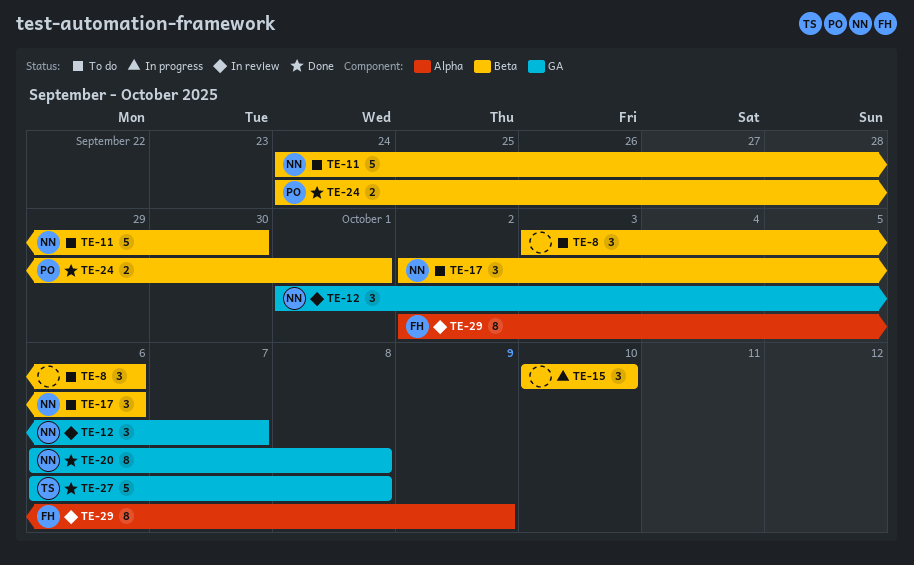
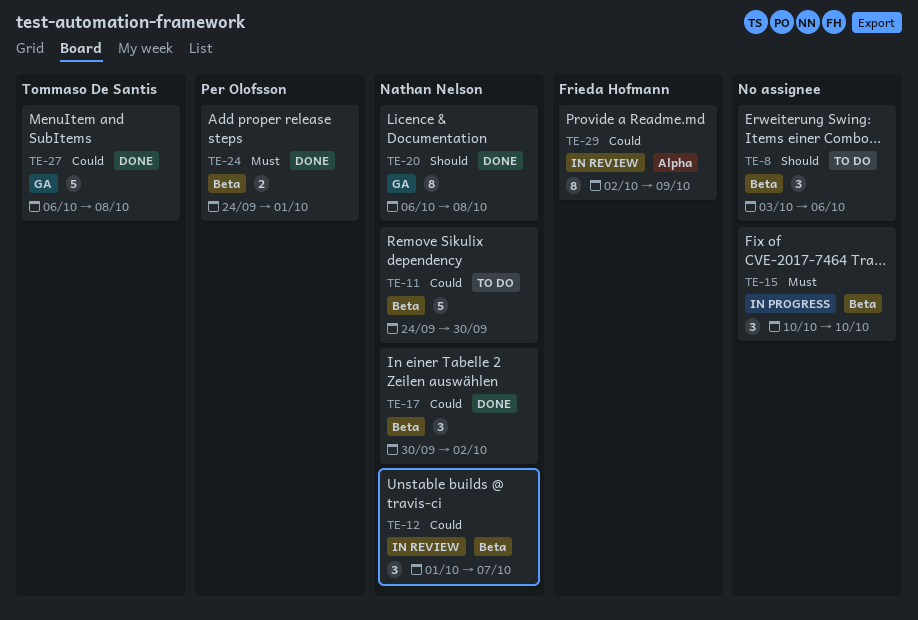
TE-12, label: GA -> Beta
TE-17, status: To do -> Done
TE-17, start: Oct 2 -> Sep 30
TE-17, due: Oct 6 -> Oct 2

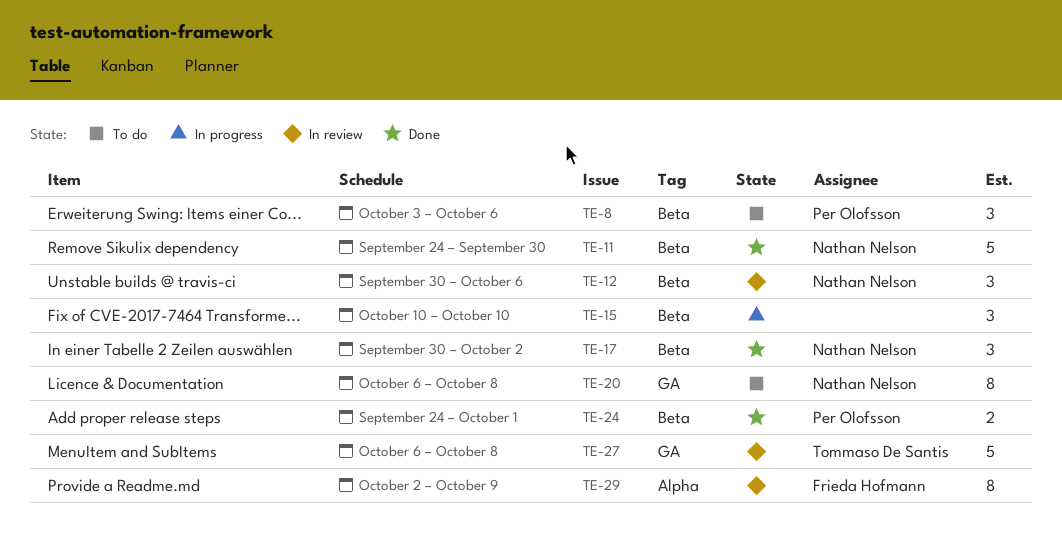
TE-8, owner: none -> Per Olofsson
TE-11, status: To do -> Done
TE-12, start: Oct 1 -> Sep 30
TE-12, due: Oct 7 -> Oct 6
TE-20, status: Done -> To do
TE-27, status: Done -> In review

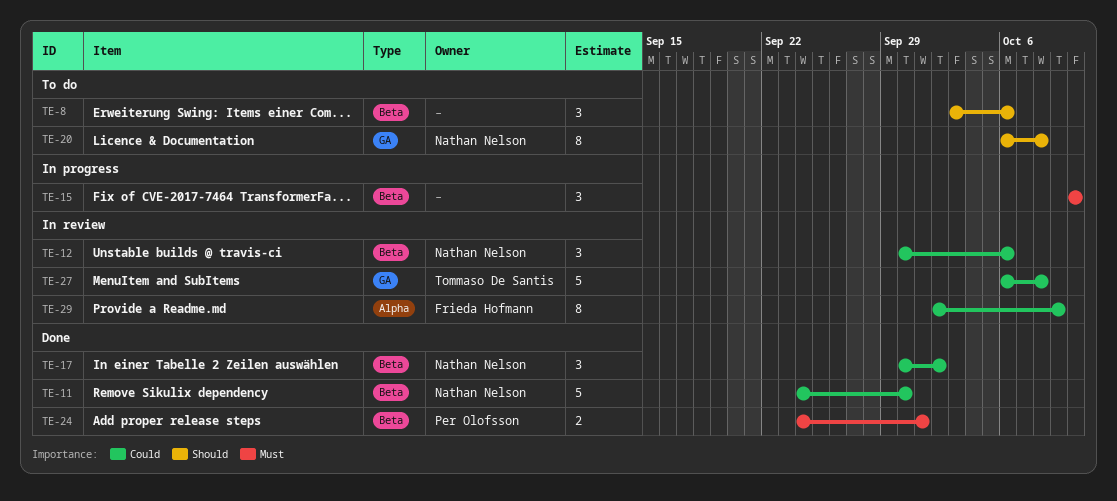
TE-8, owner: Per Olofsson -> none

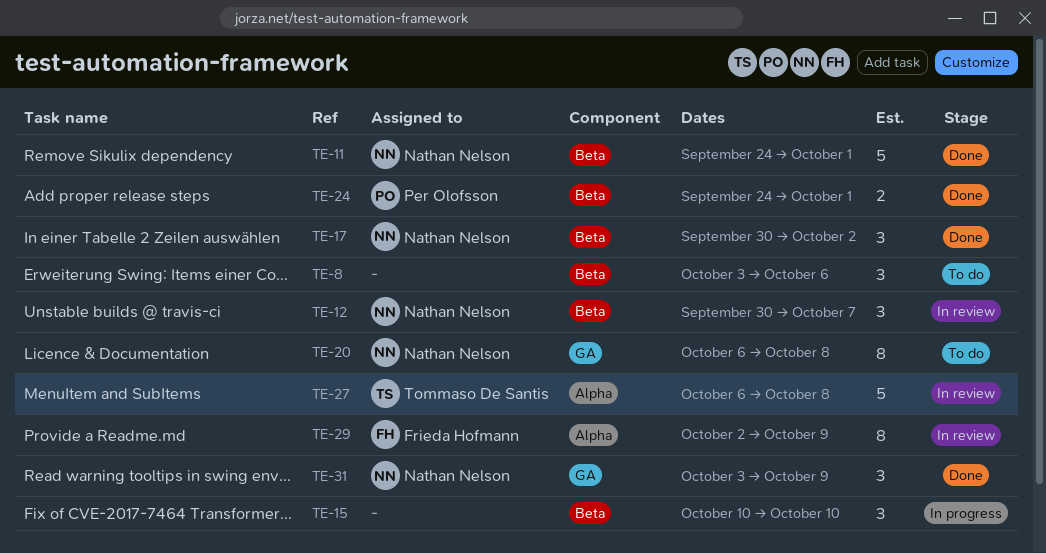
TE-11, due: Sep 30 -> Oct 1
TE-12, due: Oct 6 -> Oct 7
TE-27, label: GA -> Alpha
TE-31: none -> present

